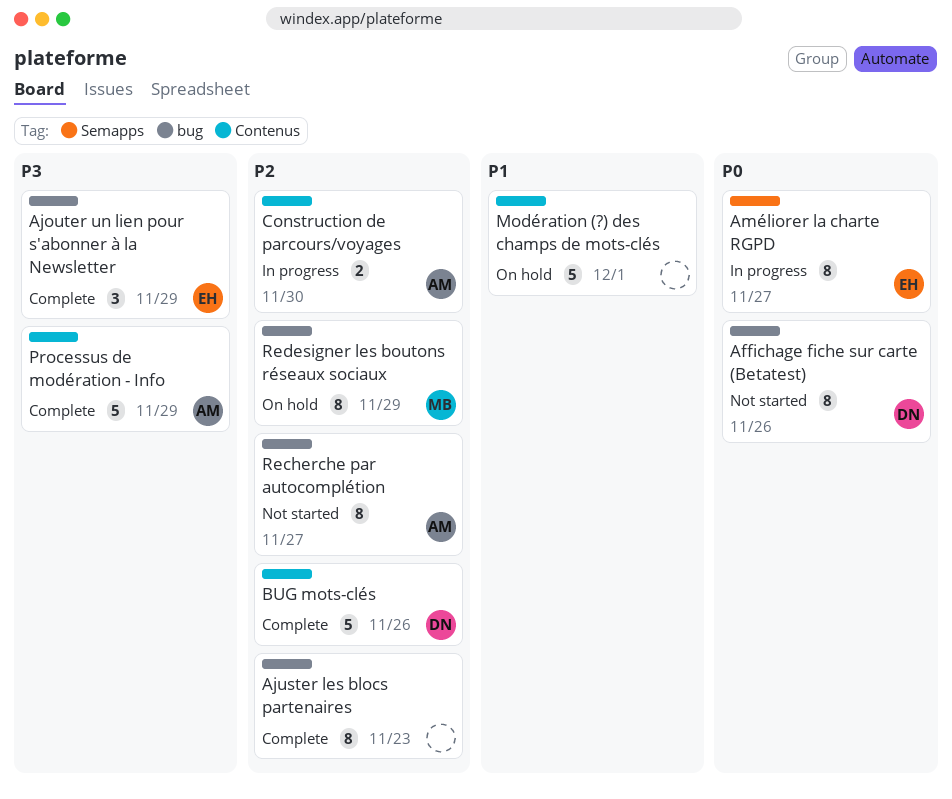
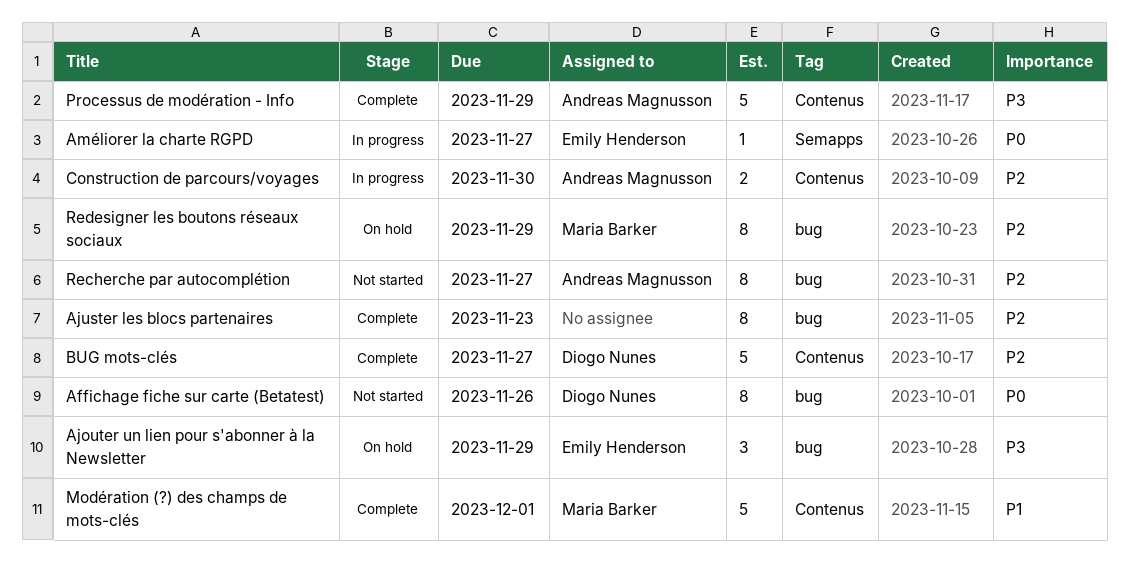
Ajouter un lien pour s'abonner à la Newsletter, status: Complete -> On hold
Améliorer la charte RGPD, estimate: 8 -> 1
BUG mots-clés, due: Nov 26 -> Nov 27
Modération (?) des champs de mots-clés, status: On hold -> Complete
Modération (?) des champs de mots-clés, owner: none -> Maria Barker

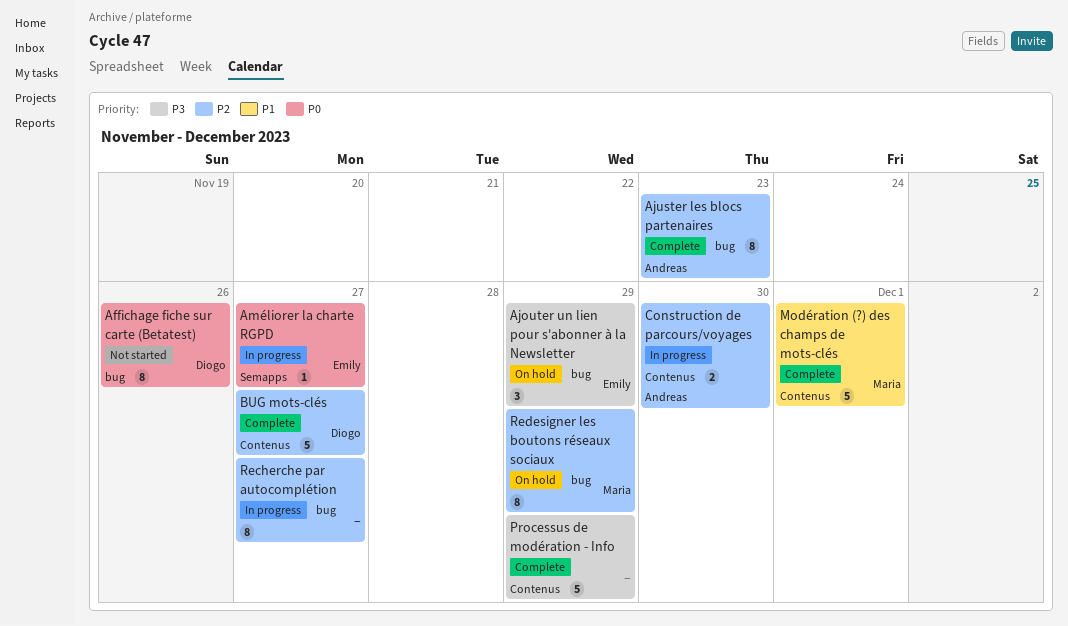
Ajuster les blocs partenaires, owner: none -> Andreas Magnusson
Processus de modération - Info, owner: Andreas Magnusson -> none
Recherche par autocomplétion, status: Not started -> In progress
Recherche par autocomplétion, owner: Andreas Magnusson -> none

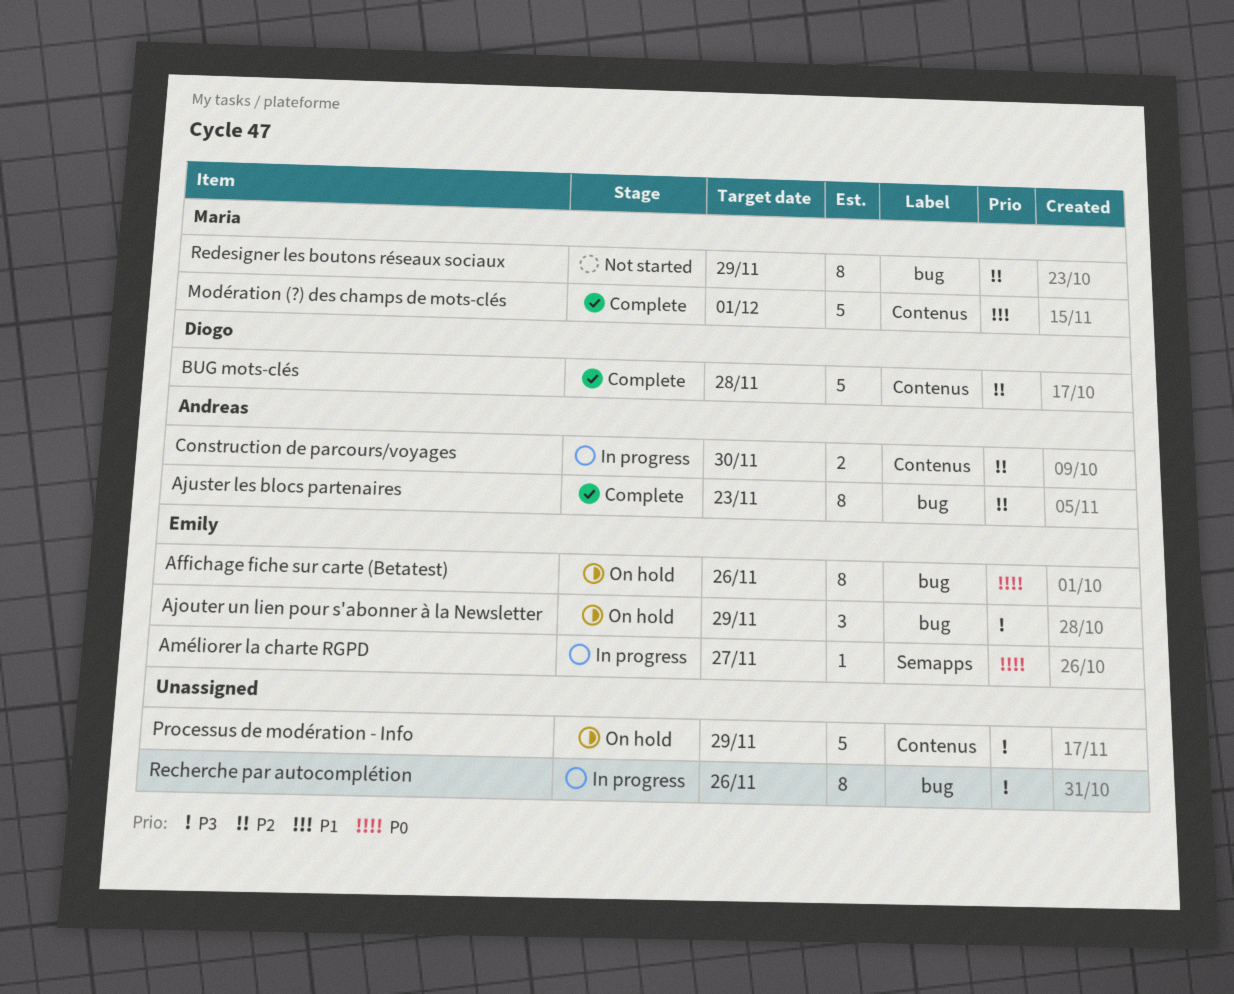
Affichage fiche sur carte (Betatest), status: Not started -> On hold
Affichage fiche sur carte (Betatest), owner: Diogo -> Emily
BUG mots-clés, due: Nov 27 -> Nov 28
Processus de modération - Info, status: Complete -> On hold
Recherche par autocomplétion, priority: P2 -> P3
Recherche par autocomplétion, due: Nov 27 -> Nov 26
Redesigner les boutons réseaux sociaux, status: On hold -> Not started

